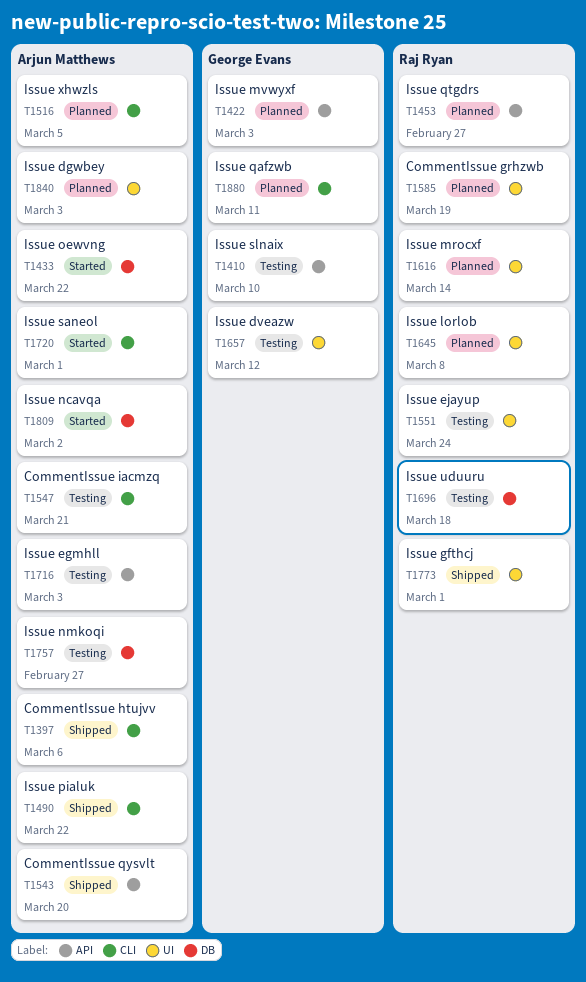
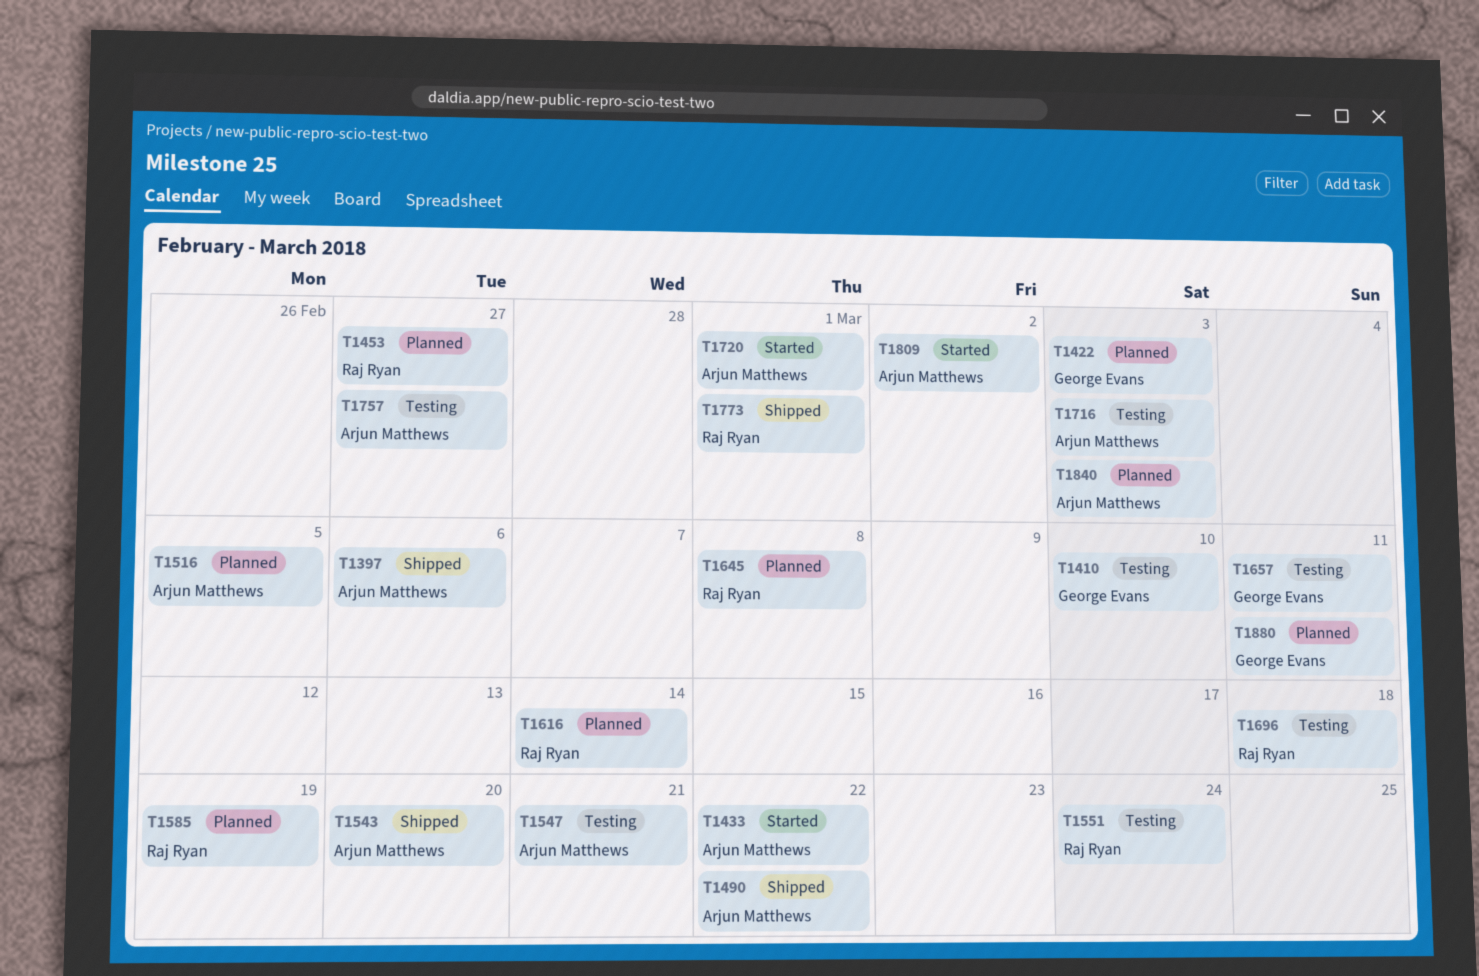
T1657, due: Mar 12 -> Mar 11

